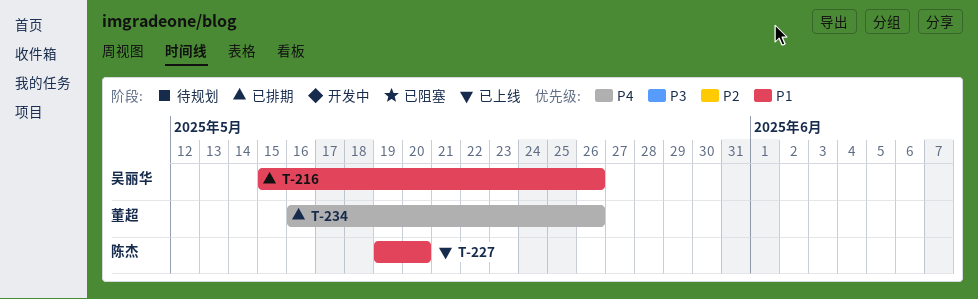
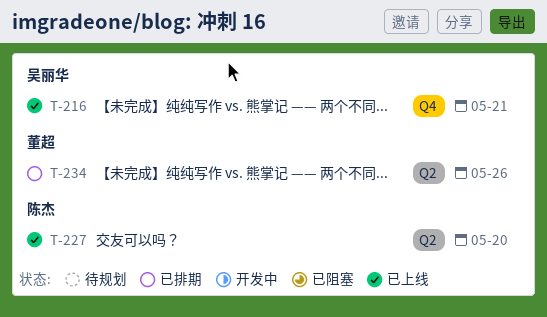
T-216, status: 已排期 -> 已上线
T-216, due: May 26 -> May 21

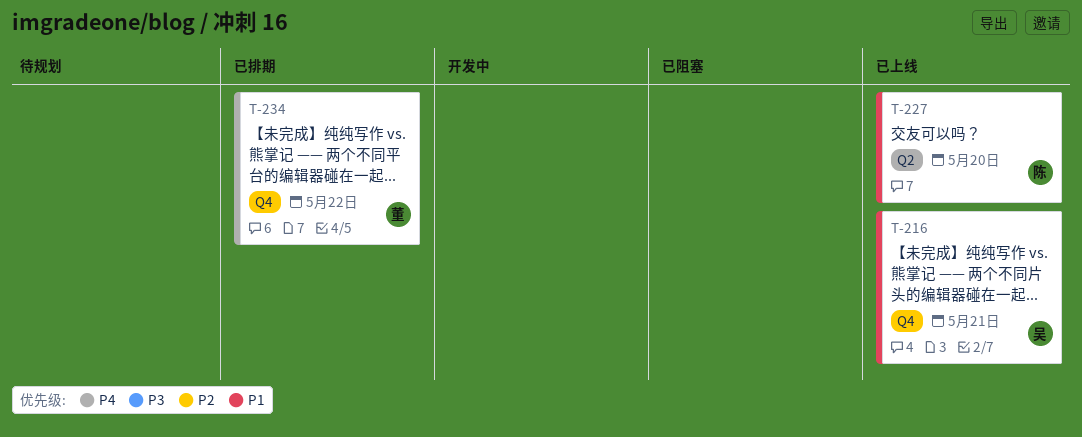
T-234, label: Q2 -> Q4
T-234, due: May 26 -> May 22

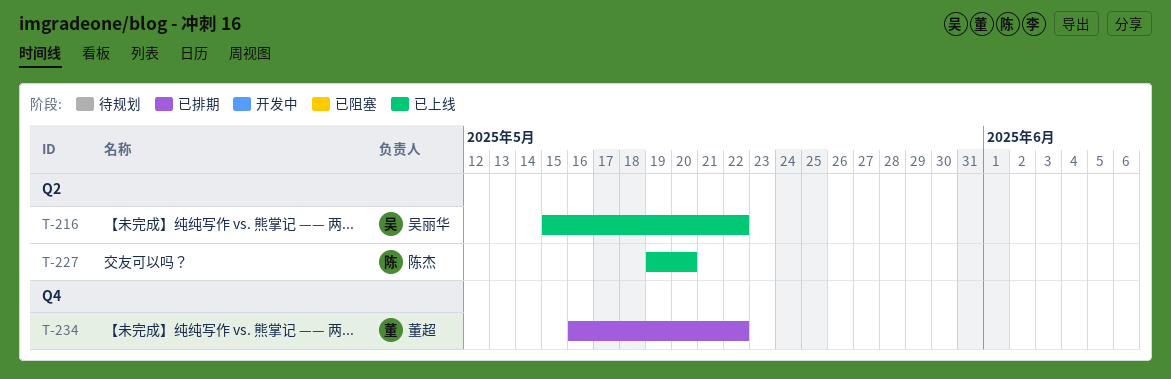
T-216, label: Q4 -> Q2
T-216, due: May 21 -> May 22

